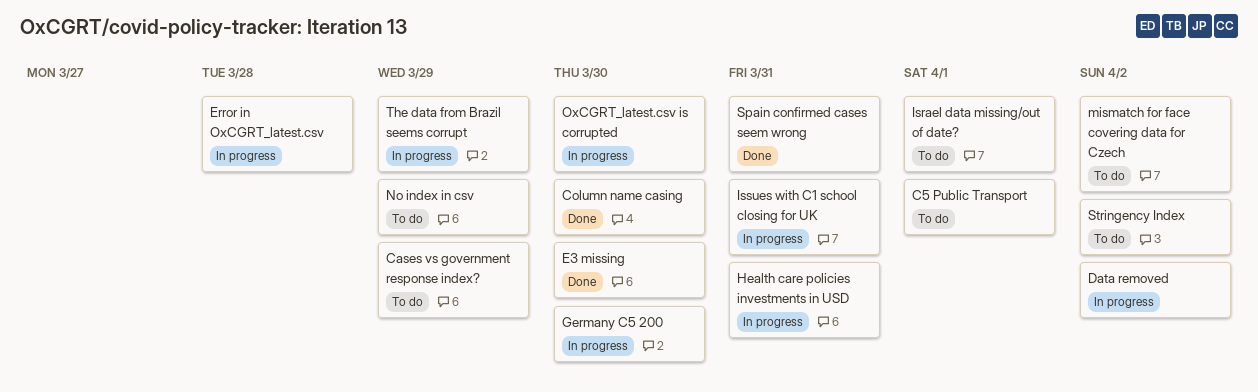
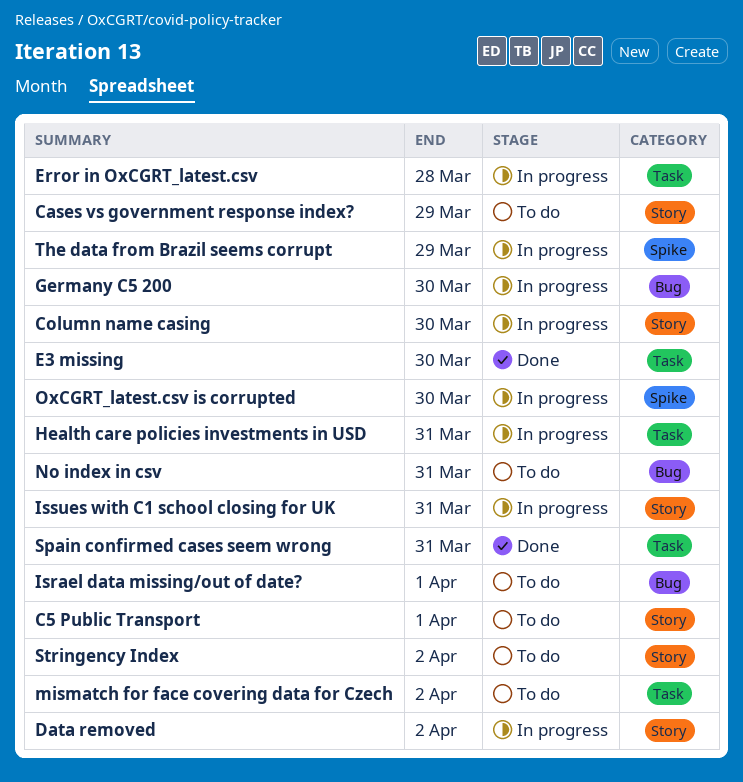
Column name casing, status: Done -> In progress
No index in csv, due: Mar 29 -> Mar 31

